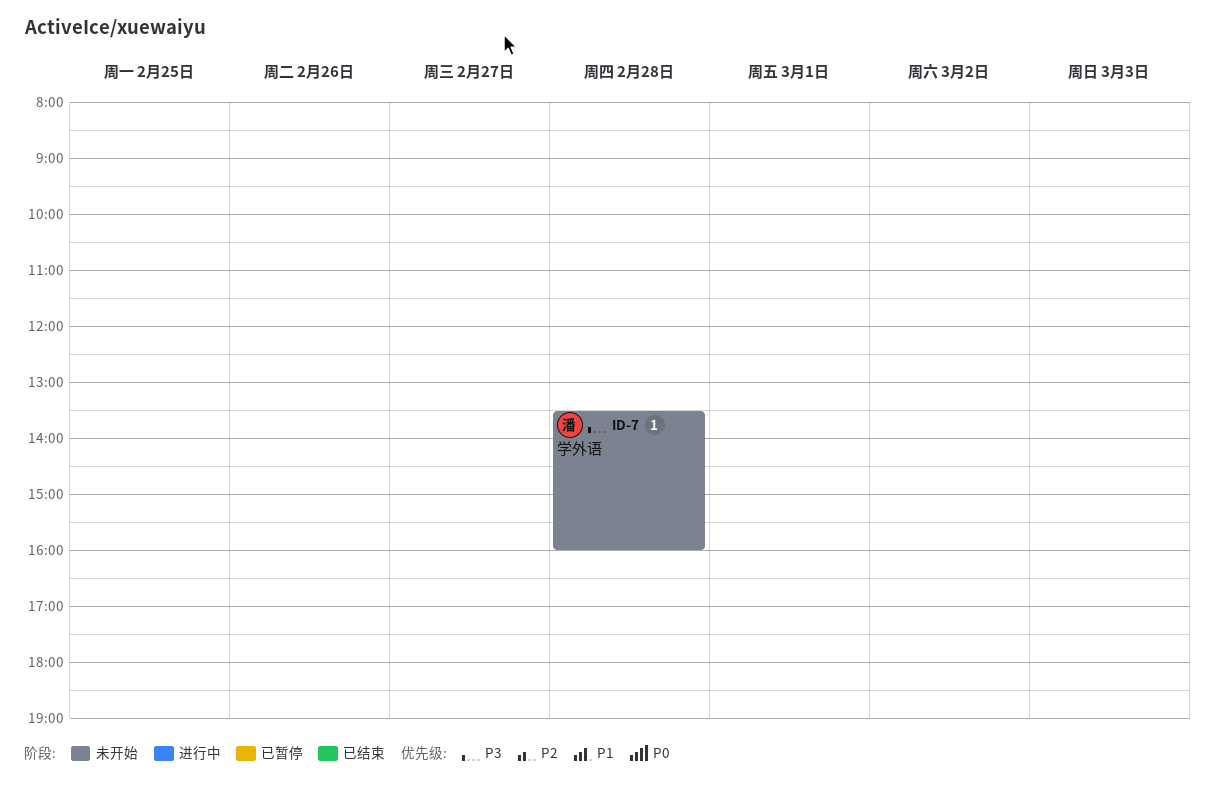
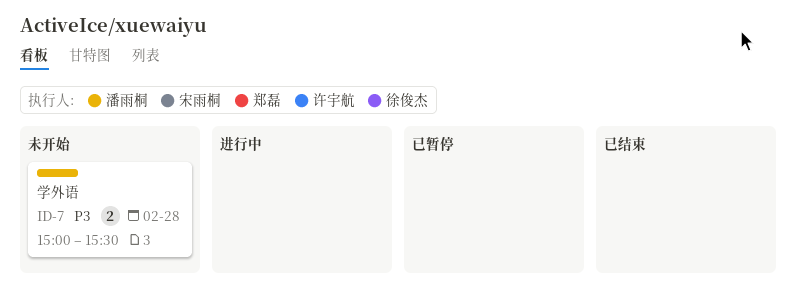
ID-7, estimate: 1 -> 2
ID-7, begins: 13:30 -> 15:00
ID-7, ends: 16:00 -> 15:30

